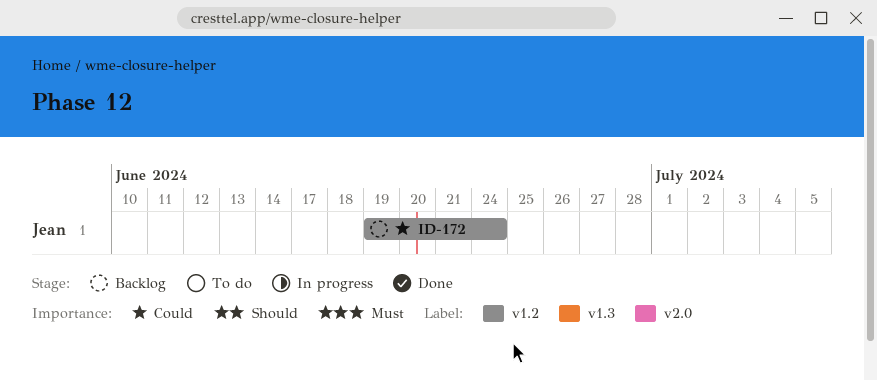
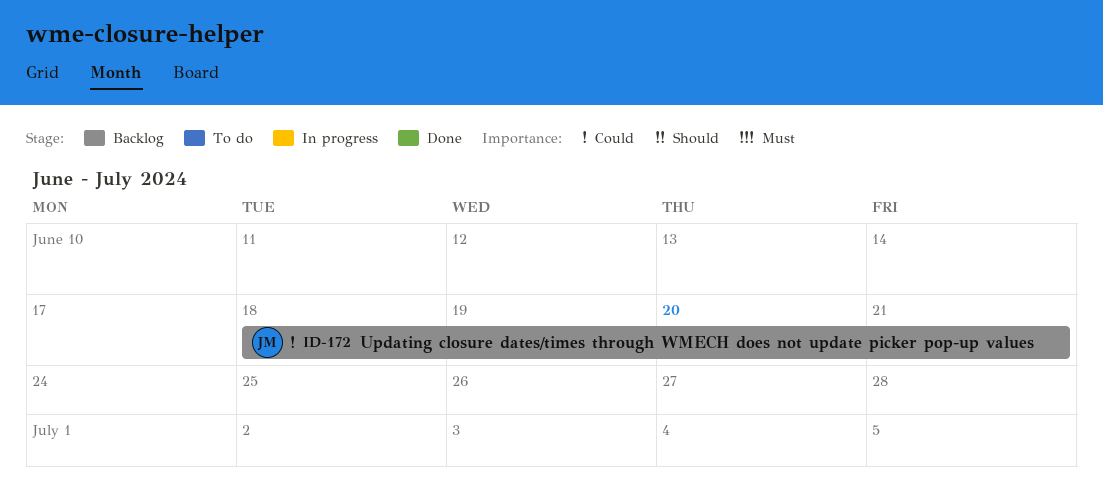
ID-172, start: Jun 19 -> Jun 18
ID-172, due: Jun 24 -> Jun 21

